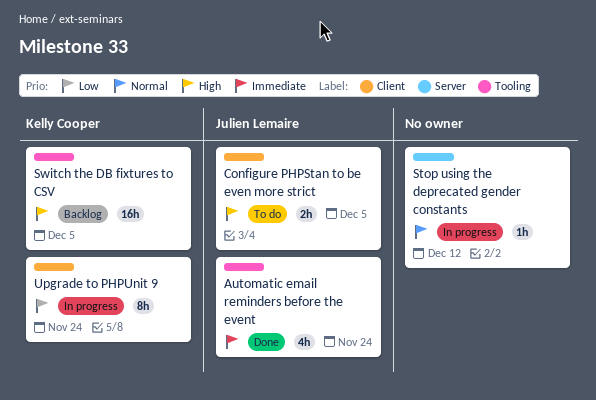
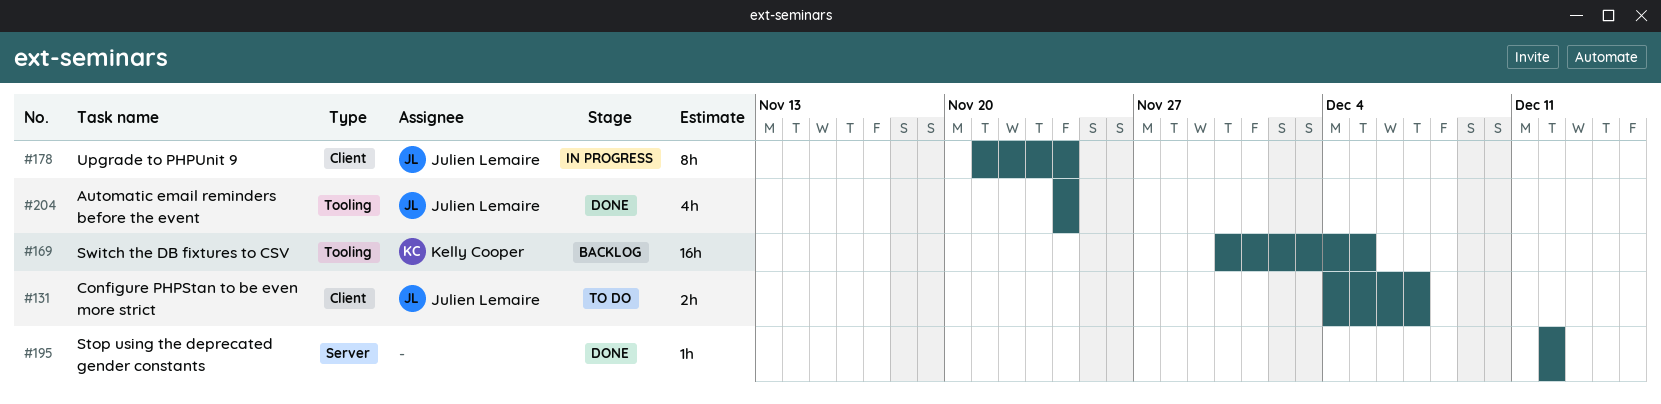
Configure PHPStan to be even more strict, due: Dec 5 -> Dec 7
Stop using the deprecated gender constants, status: In progress -> Done
Upgrade to PHPUnit 9, owner: Kelly Cooper -> Julien Lemaire

